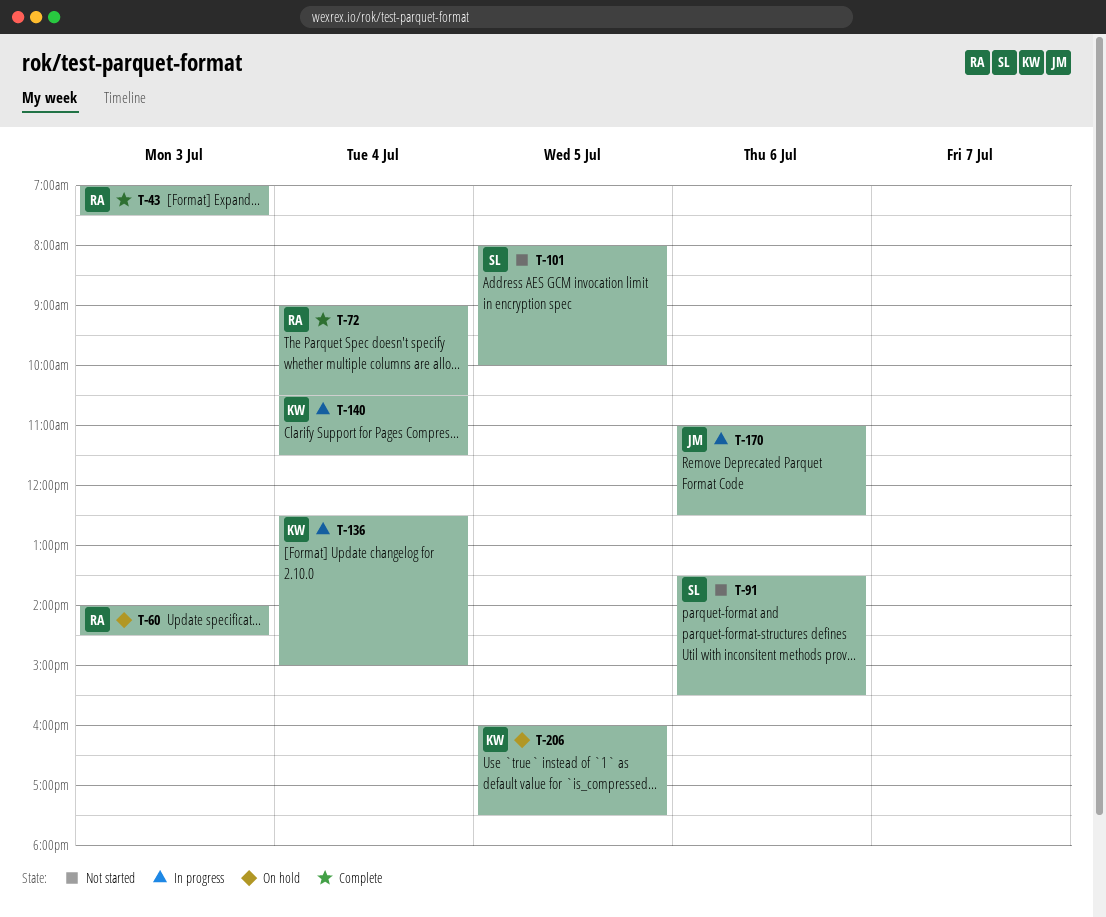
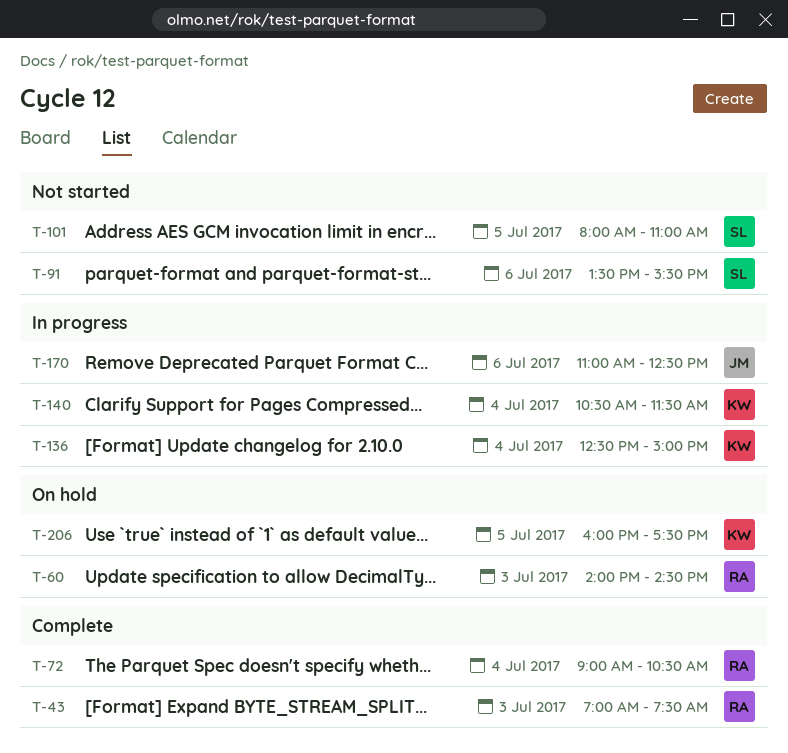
T-101, ends: 10:00 -> 11:00

